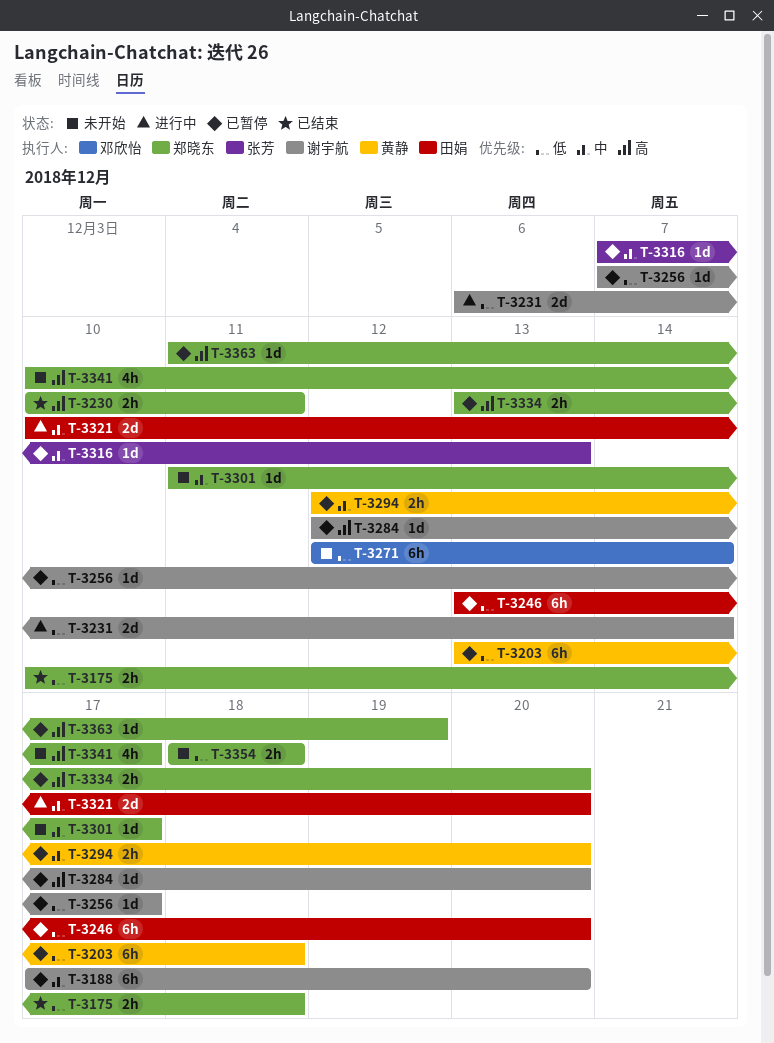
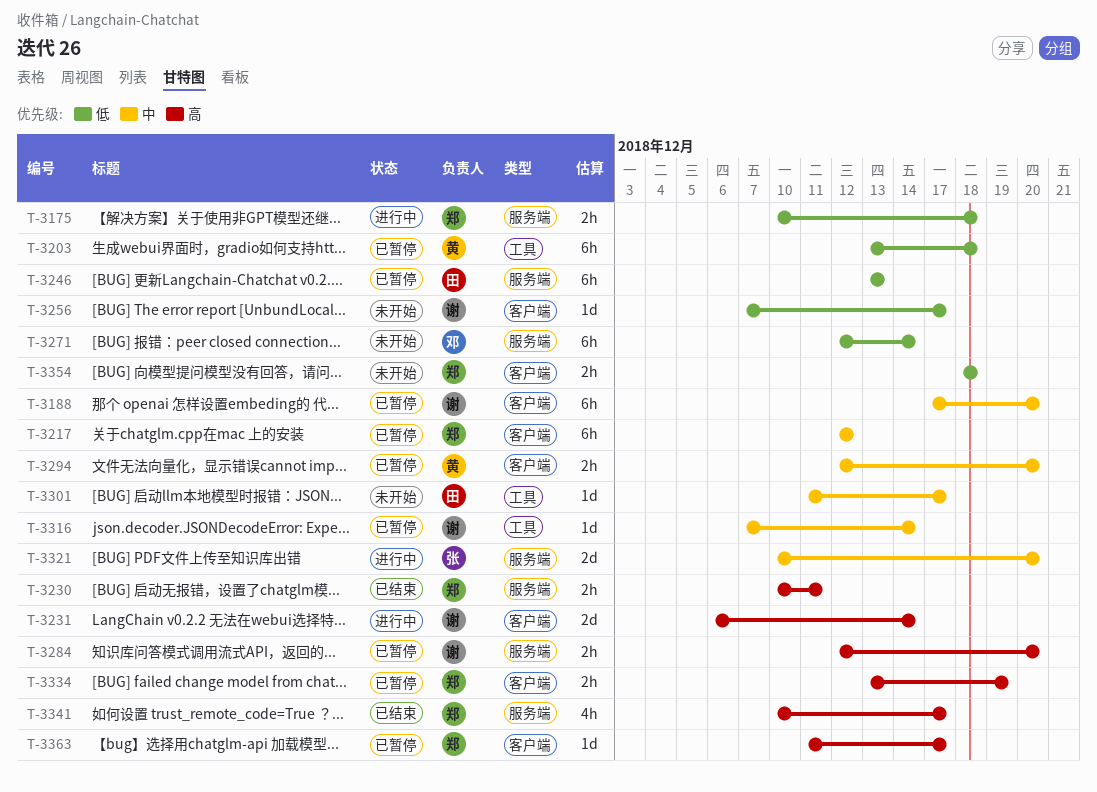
T-3175, status: 已结束 -> 进行中
T-3217: none -> present
T-3231, priority: 低 -> 高
T-3246, due: Dec 20 -> Dec 13
T-3256, status: 已暂停 -> 未开始
T-3284, estimate: 1d -> 2h
T-3301, owner: 郑晓东 -> 田娟
T-3316, owner: 张芳 -> 谢宇航
T-3316, due: Dec 13 -> Dec 14
T-3321, owner: 田娟 -> 张芳
T-3334, due: Dec 20 -> Dec 19
T-3341, status: 未开始 -> 已结束
T-3363, due: Dec 19 -> Dec 17

